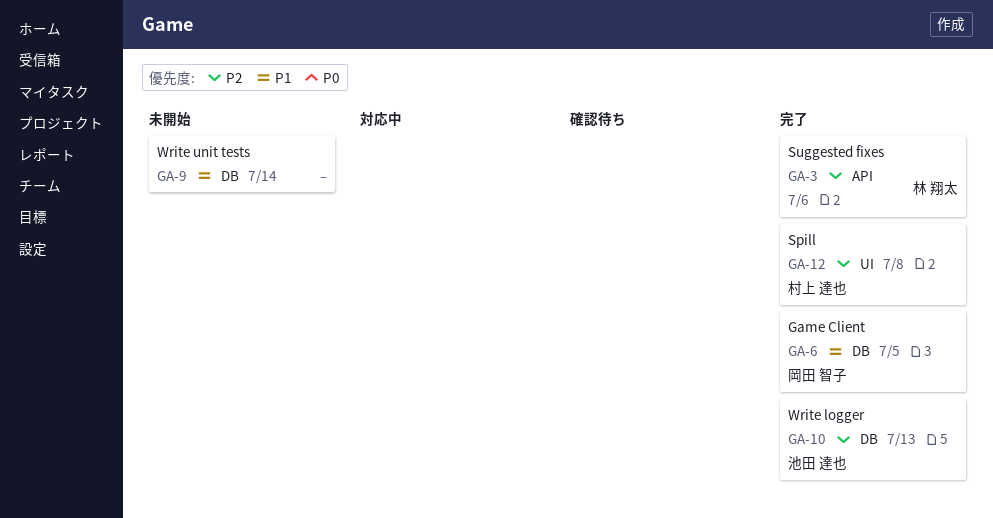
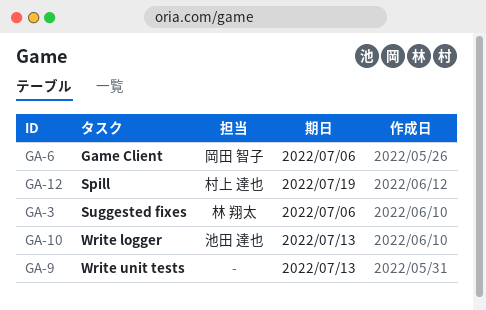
GA-6, due: Jul 5 -> Jul 6
GA-9, due: Jul 14 -> Jul 13
GA-12, due: Jul 8 -> Jul 19

